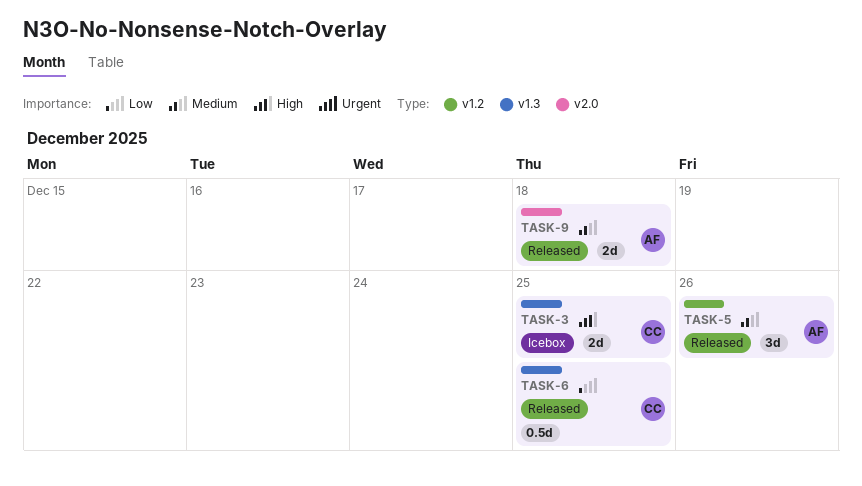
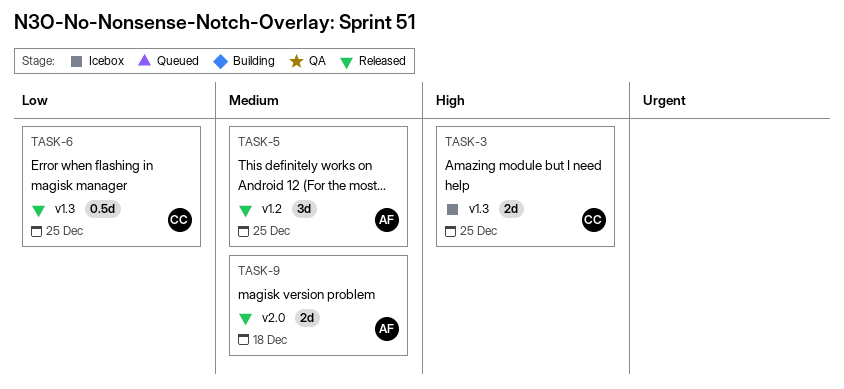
TASK-5, due: Dec 26 -> Dec 25

